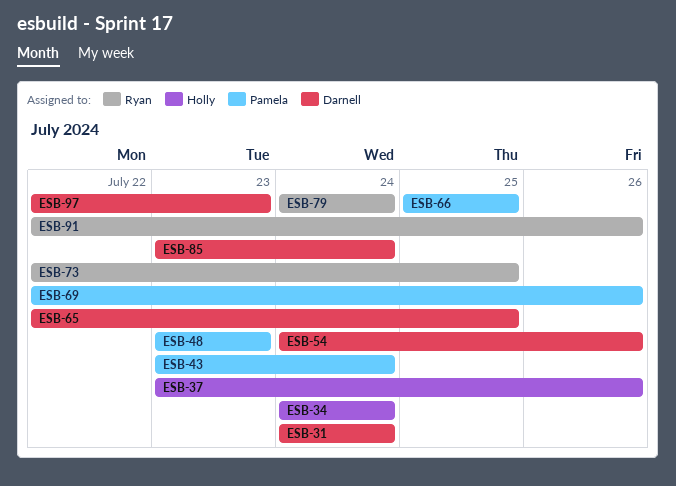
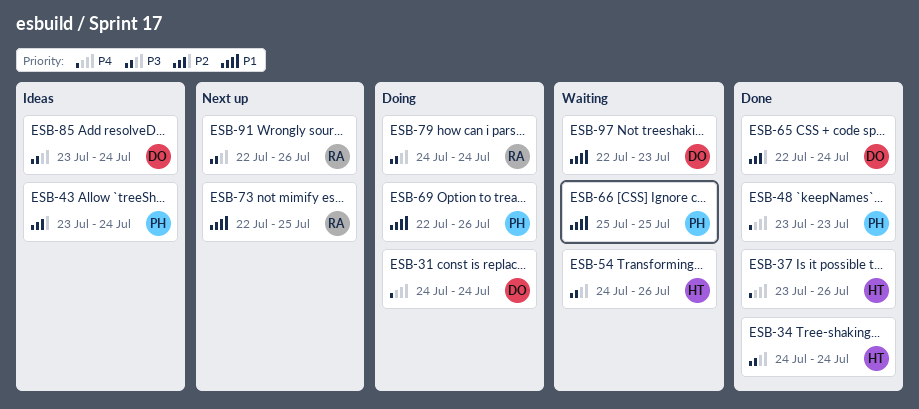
ESB-54, owner: Darnell -> Holly
ESB-65, due: Jul 25 -> Jul 24

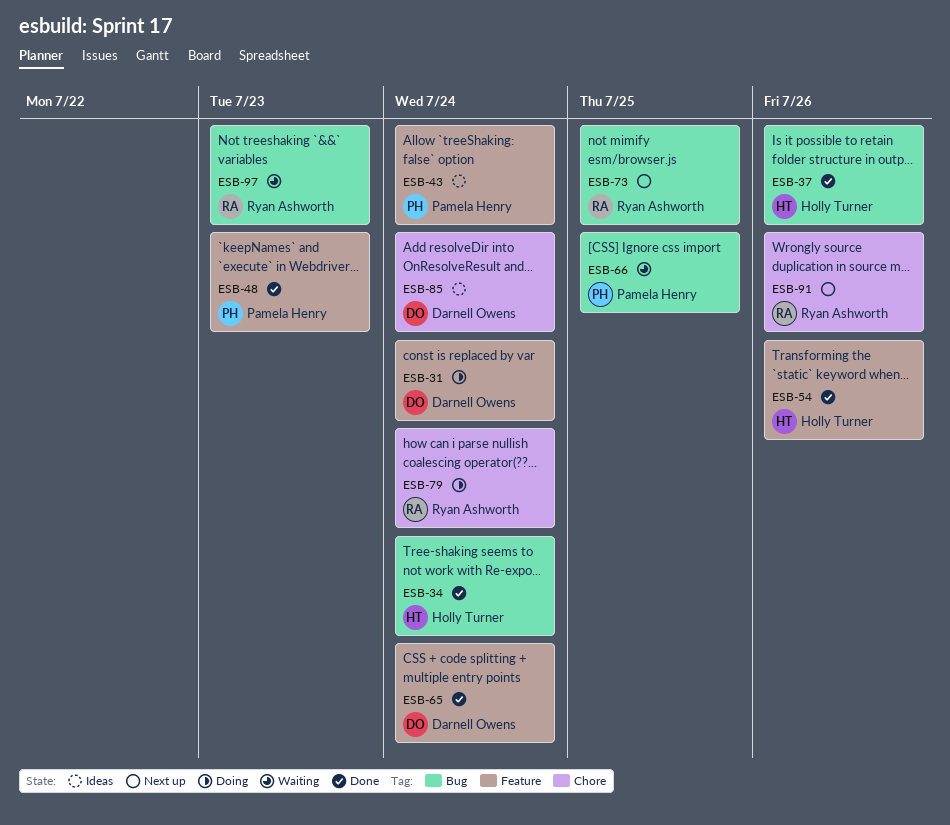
ESB-54, status: Waiting -> Done
ESB-69: present -> none
ESB-97, owner: Darnell Owens -> Ryan Ashworth

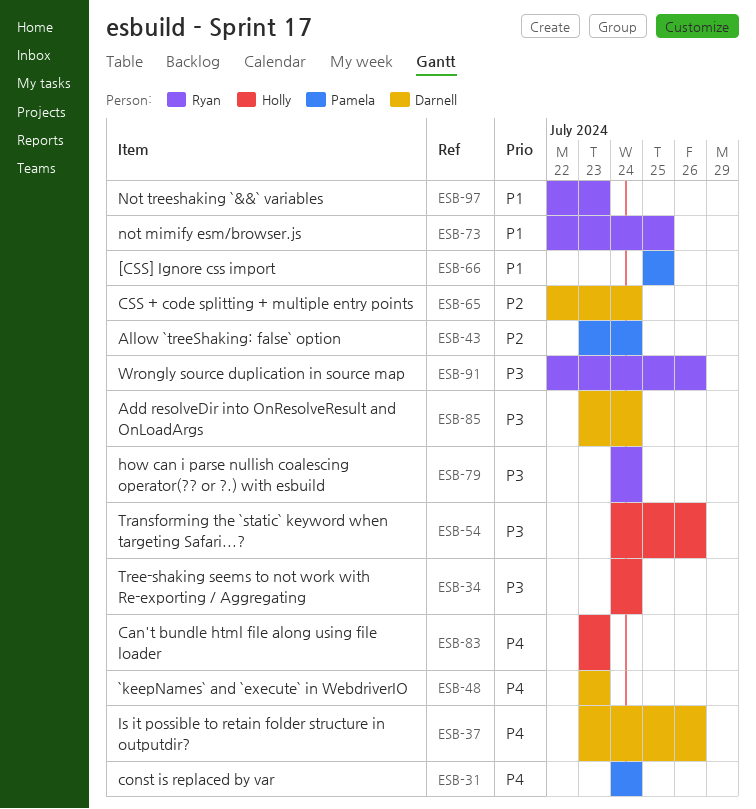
ESB-31, owner: Darnell Owens -> Pamela Henry
ESB-37, owner: Holly Turner -> Darnell Owens
ESB-48, owner: Pamela Henry -> Darnell Owens
ESB-83: none -> present

